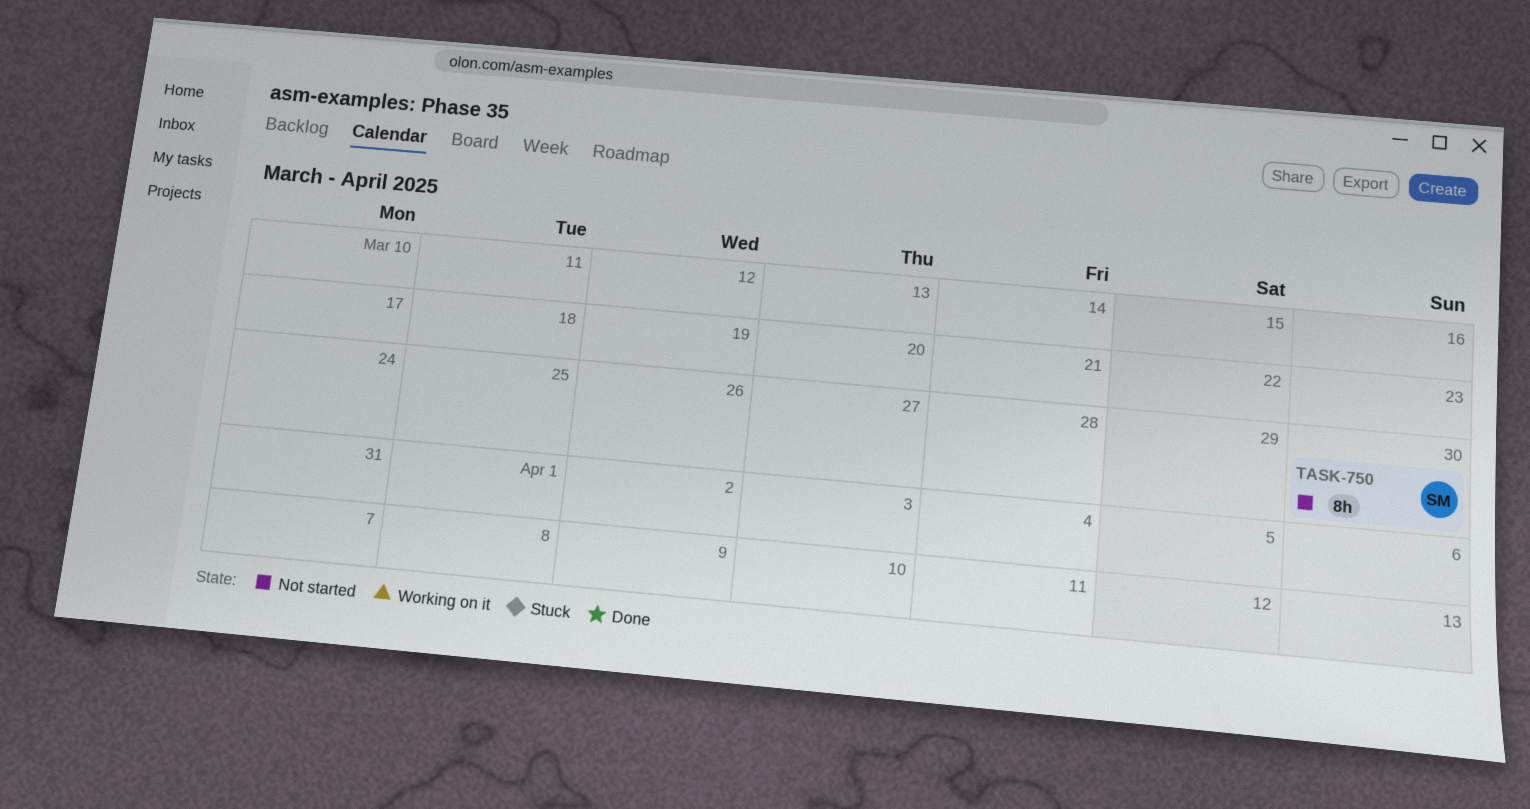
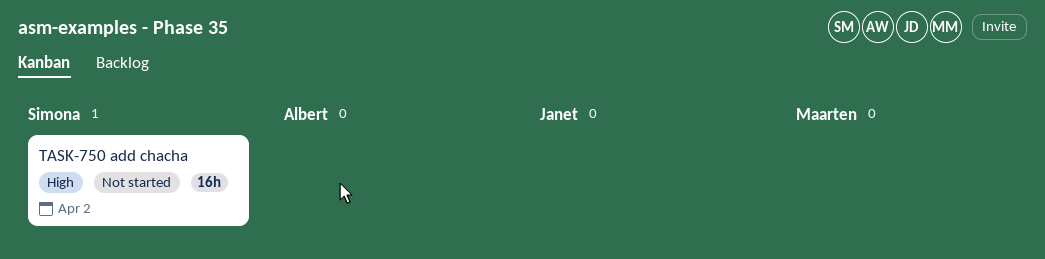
TASK-750, estimate: 8h -> 16h
TASK-750, due: Mar 30 -> Apr 2

